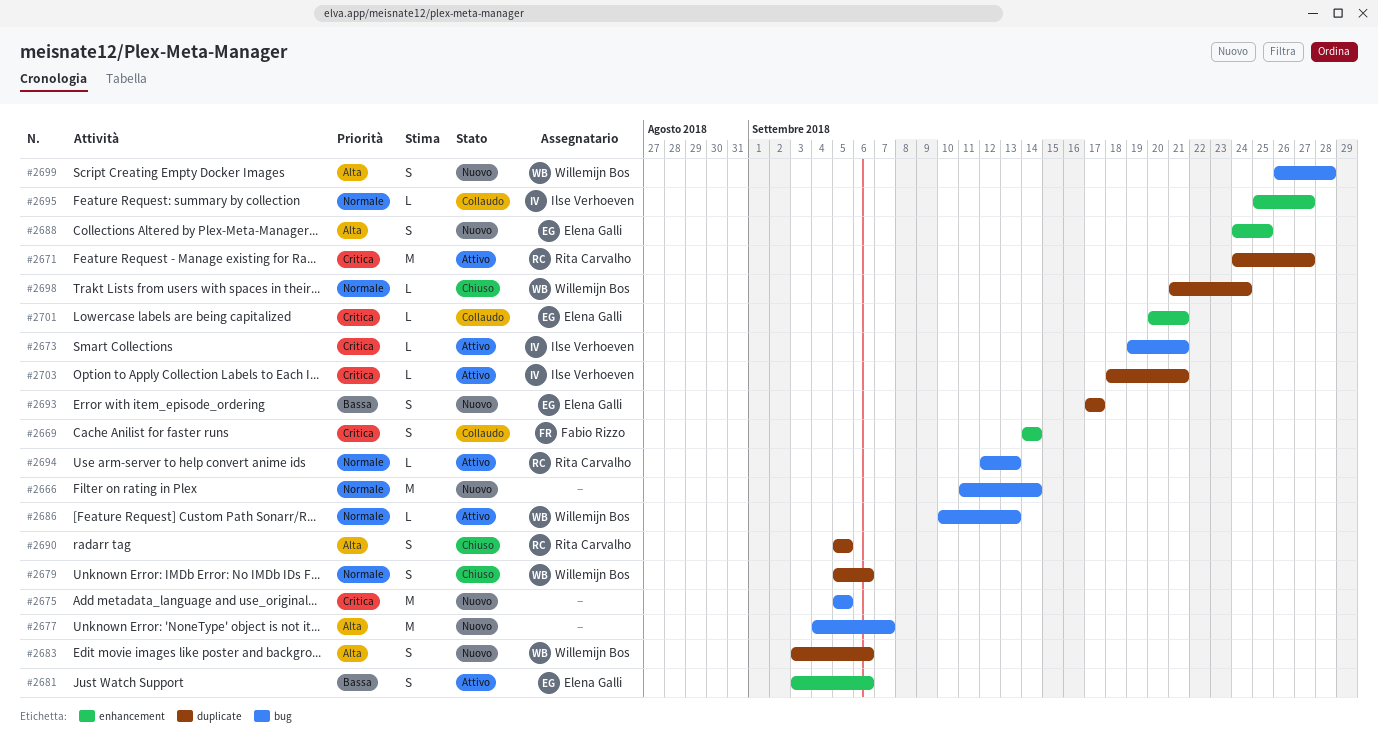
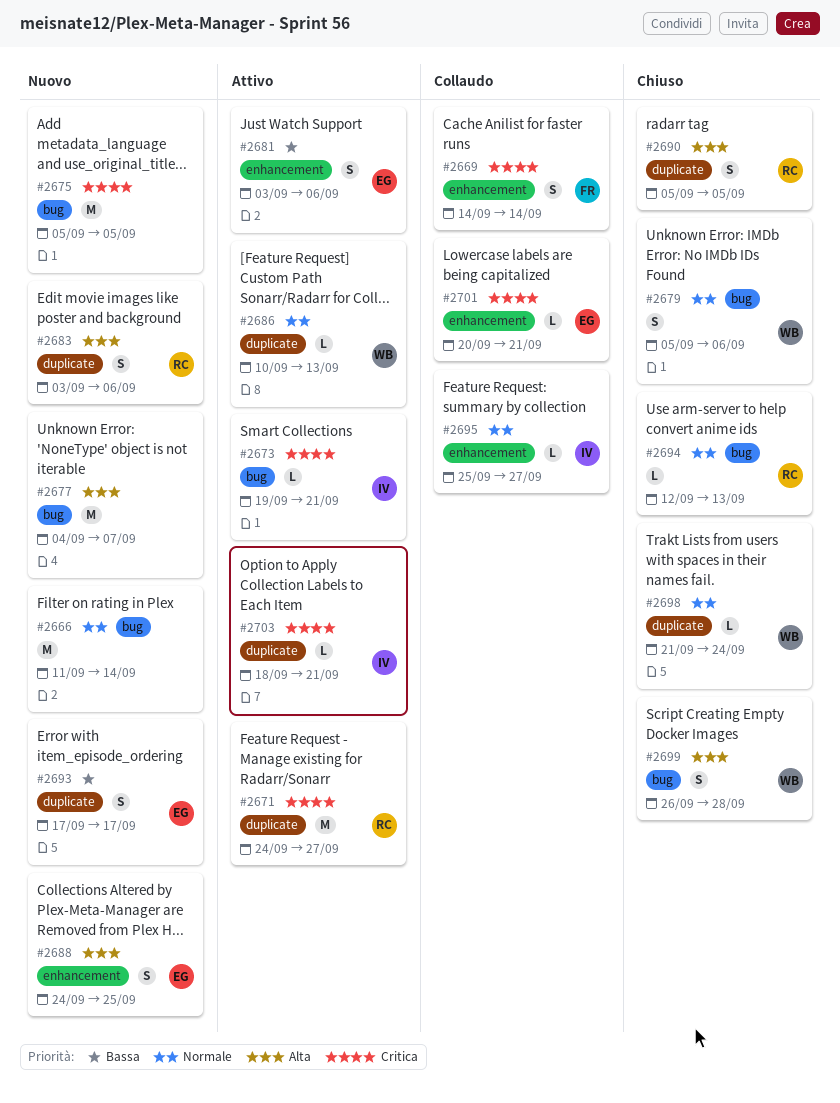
#2679, label: duplicate -> bug
#2683, owner: Willemijn Bos -> Rita Carvalho
#2686, label: bug -> duplicate
#2694, status: Attivo -> Chiuso
#2699, status: Nuovo -> Chiuso

